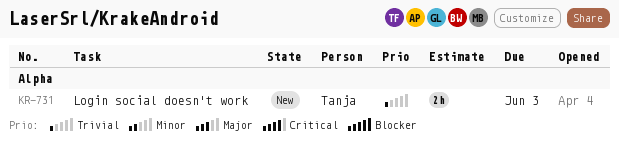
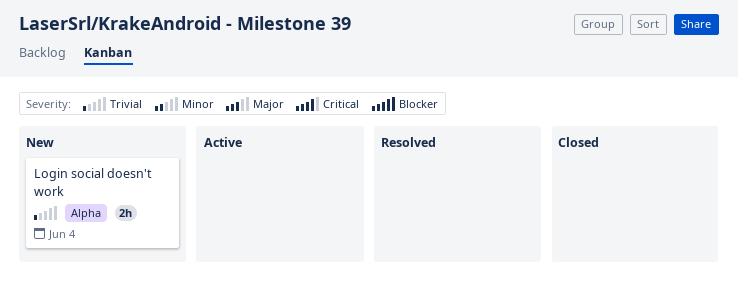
Login social doesn't work, due: Jun 3 -> Jun 4

